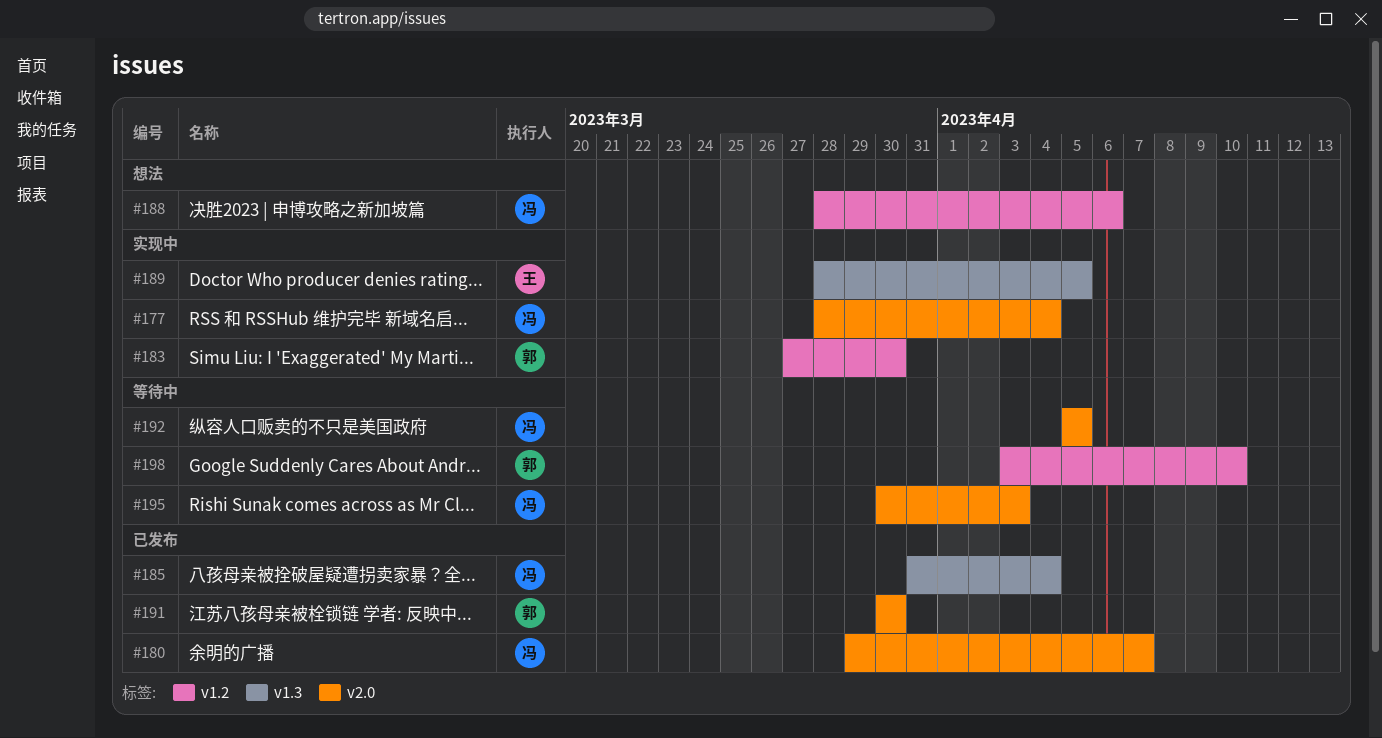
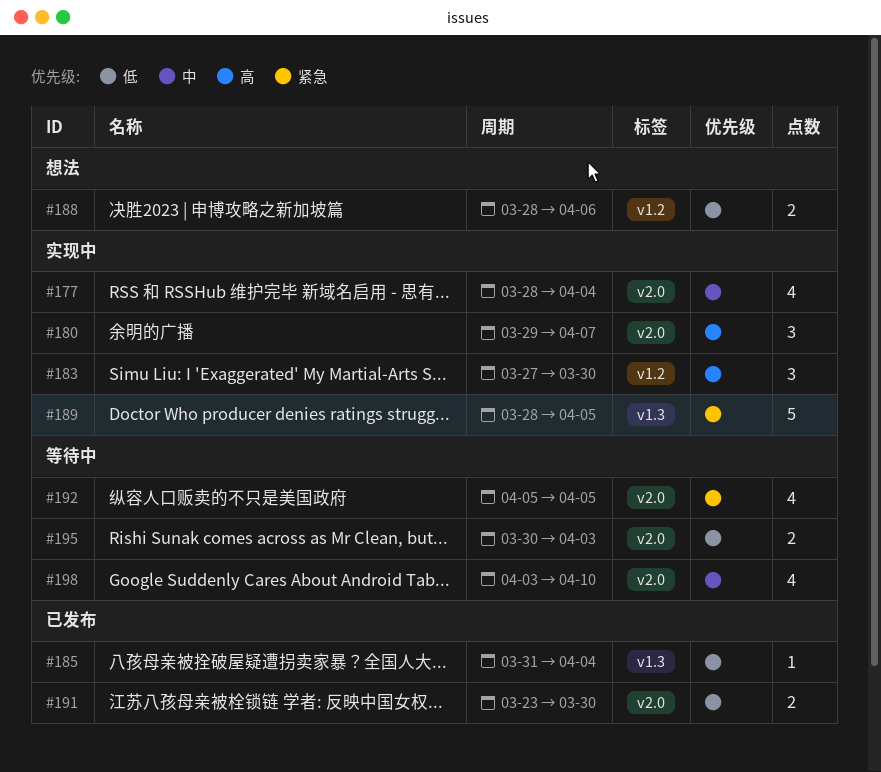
#180, status: 已发布 -> 实现中
#191, start: Mar 30 -> Mar 23
#198, label: v1.2 -> v2.0

